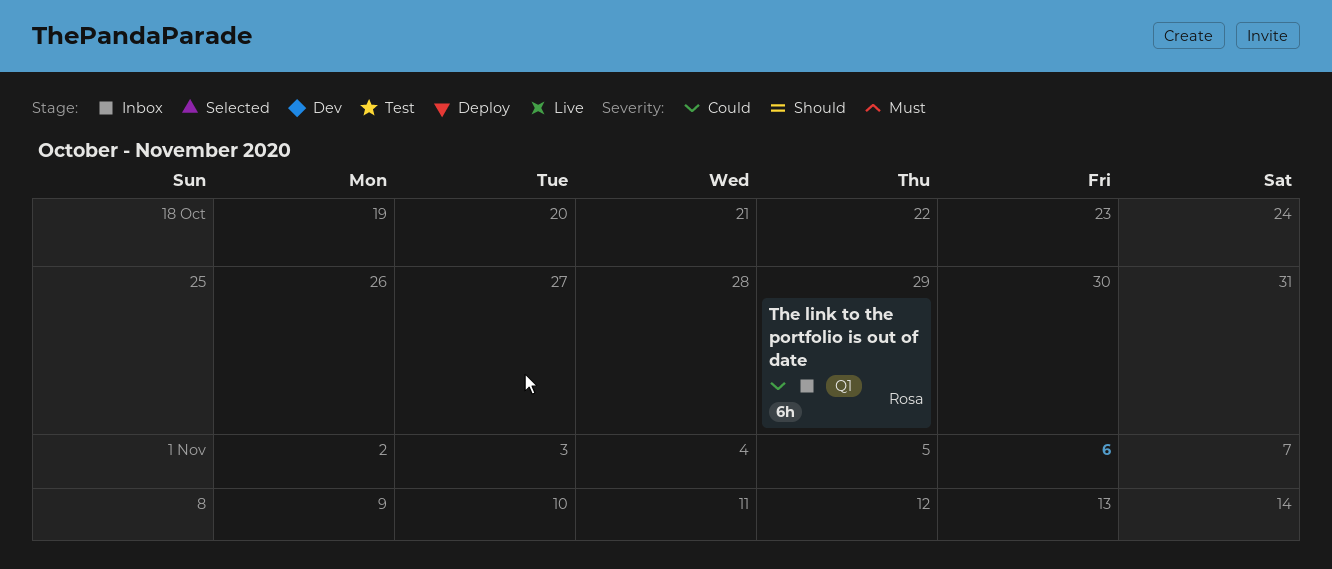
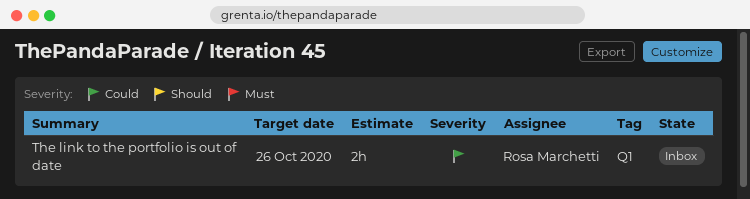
The link to the portfolio is out of date, estimate: 6h -> 2h
The link to the portfolio is out of date, due: Oct 29 -> Oct 26

